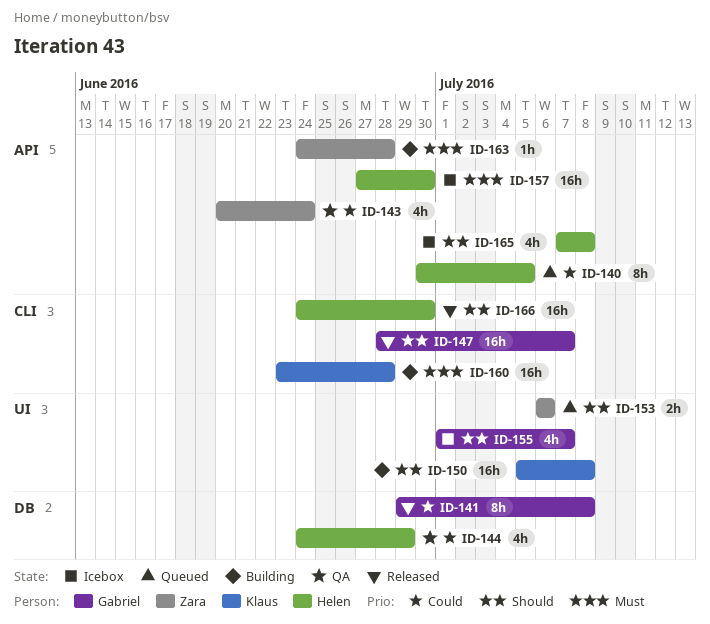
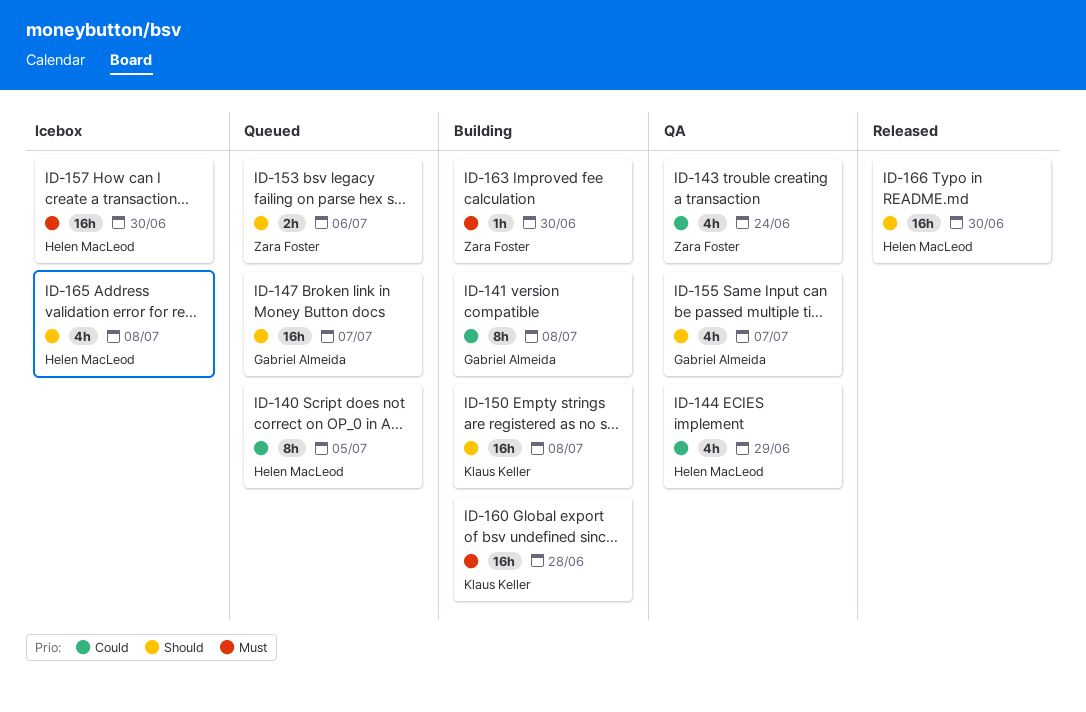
ID-141, status: Released -> Building
ID-147, status: Released -> Queued
ID-155, status: Icebox -> QA
ID-163, due: Jun 28 -> Jun 30

